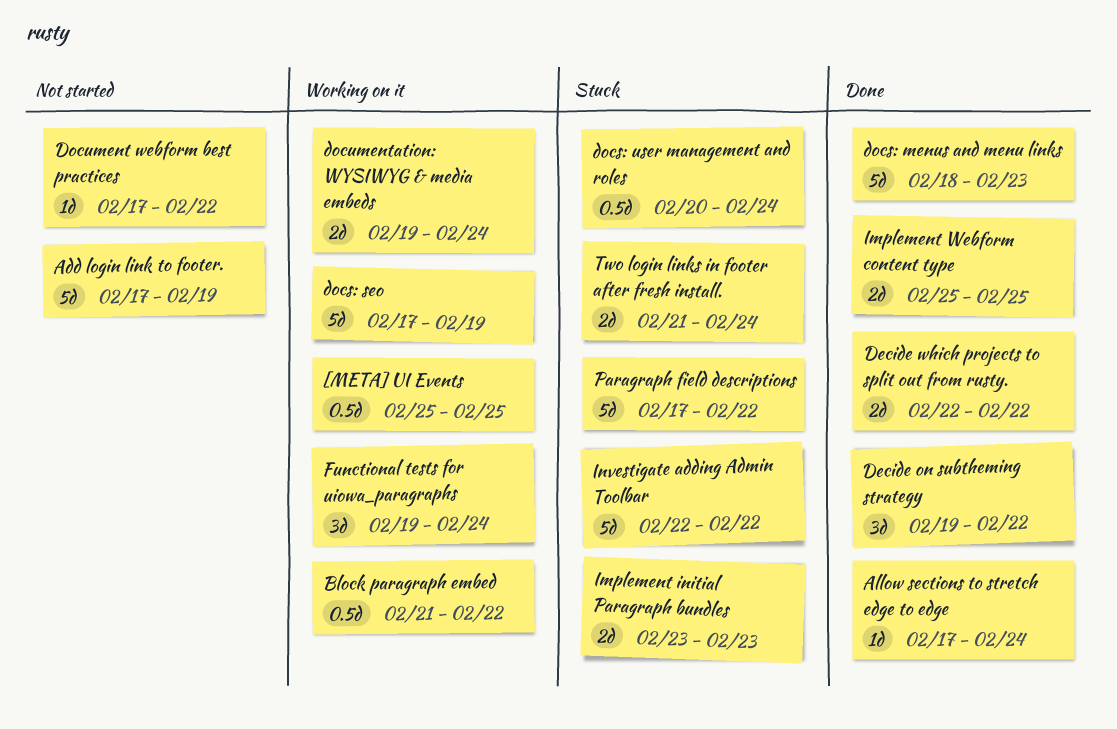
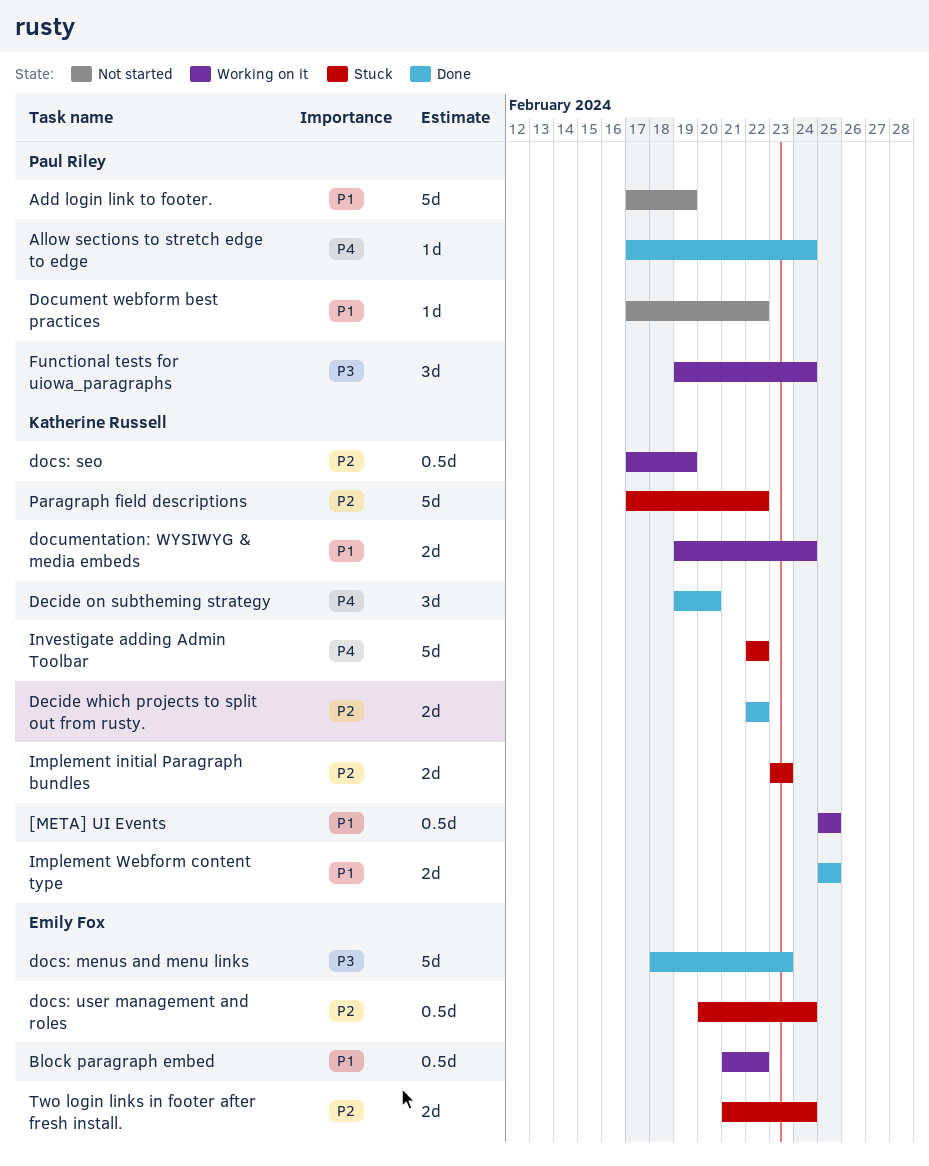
Decide on subtheming strategy, due: Feb 22 -> Feb 20
docs: seo, estimate: 5d -> 0.5d

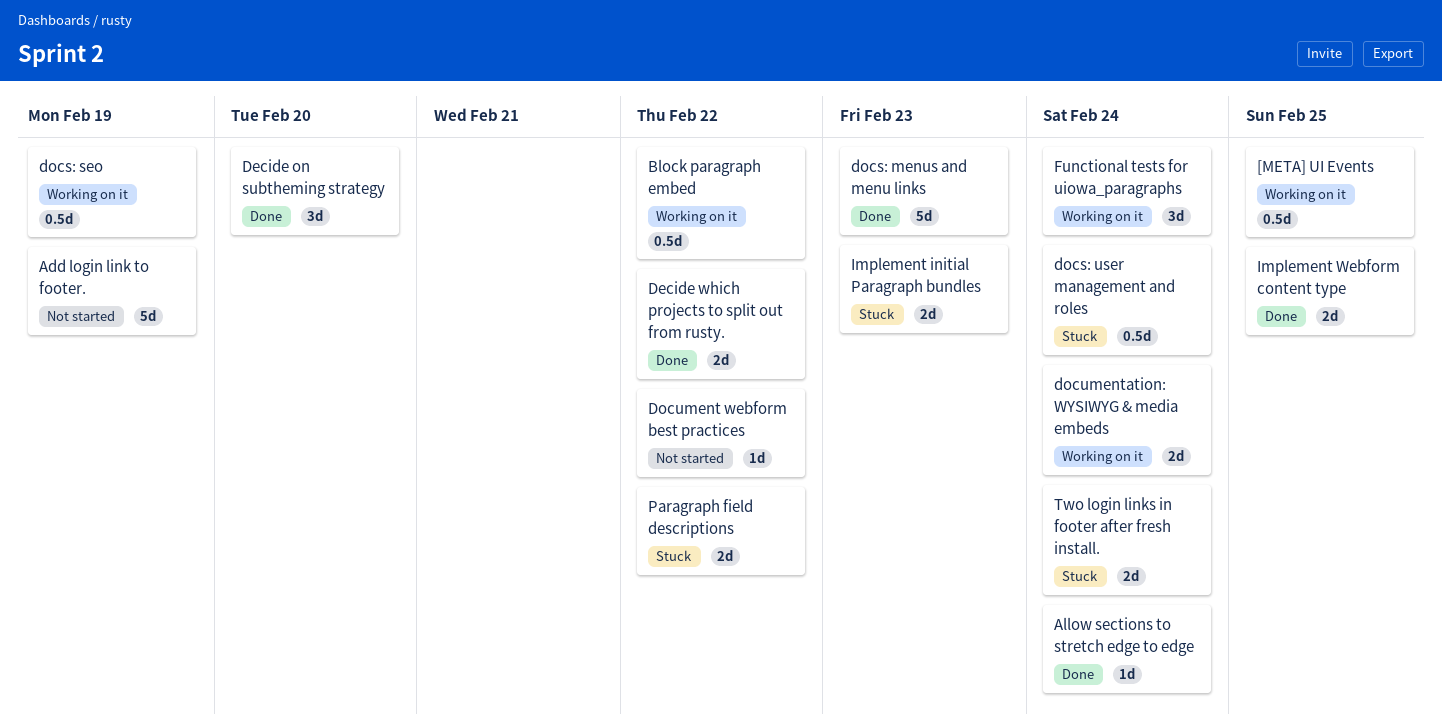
Investigate adding Admin Toolbar: present -> none
Paragraph field descriptions, estimate: 5d -> 2d

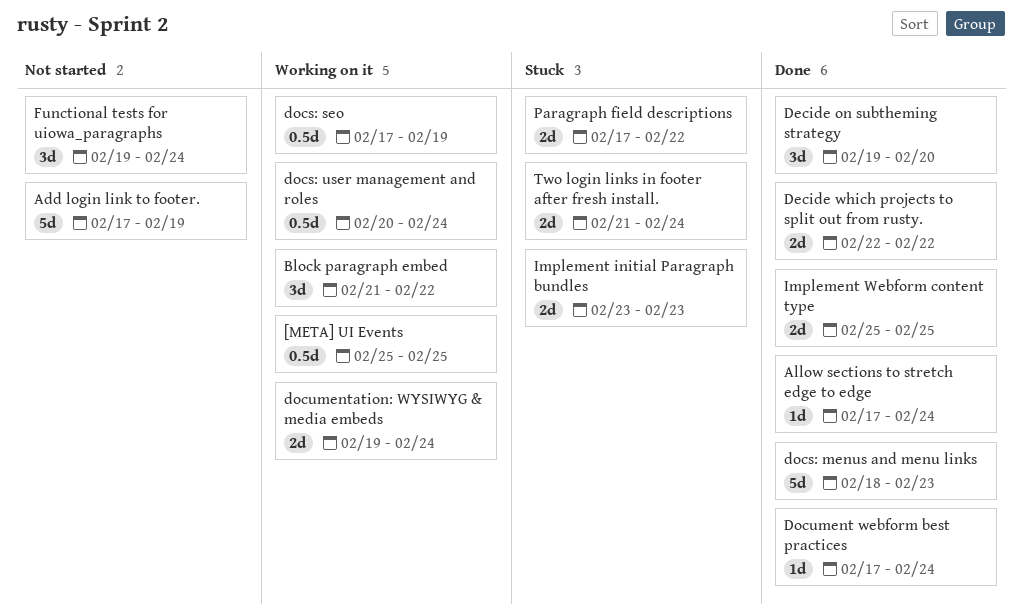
Block paragraph embed, estimate: 0.5d -> 3d
docs: user management and roles, status: Stuck -> Working on it
Document webform best practices, status: Not started -> Done
Document webform best practices, due: Feb 22 -> Feb 24
Functional tests for uiowa_paragraphs, status: Working on it -> Not started

